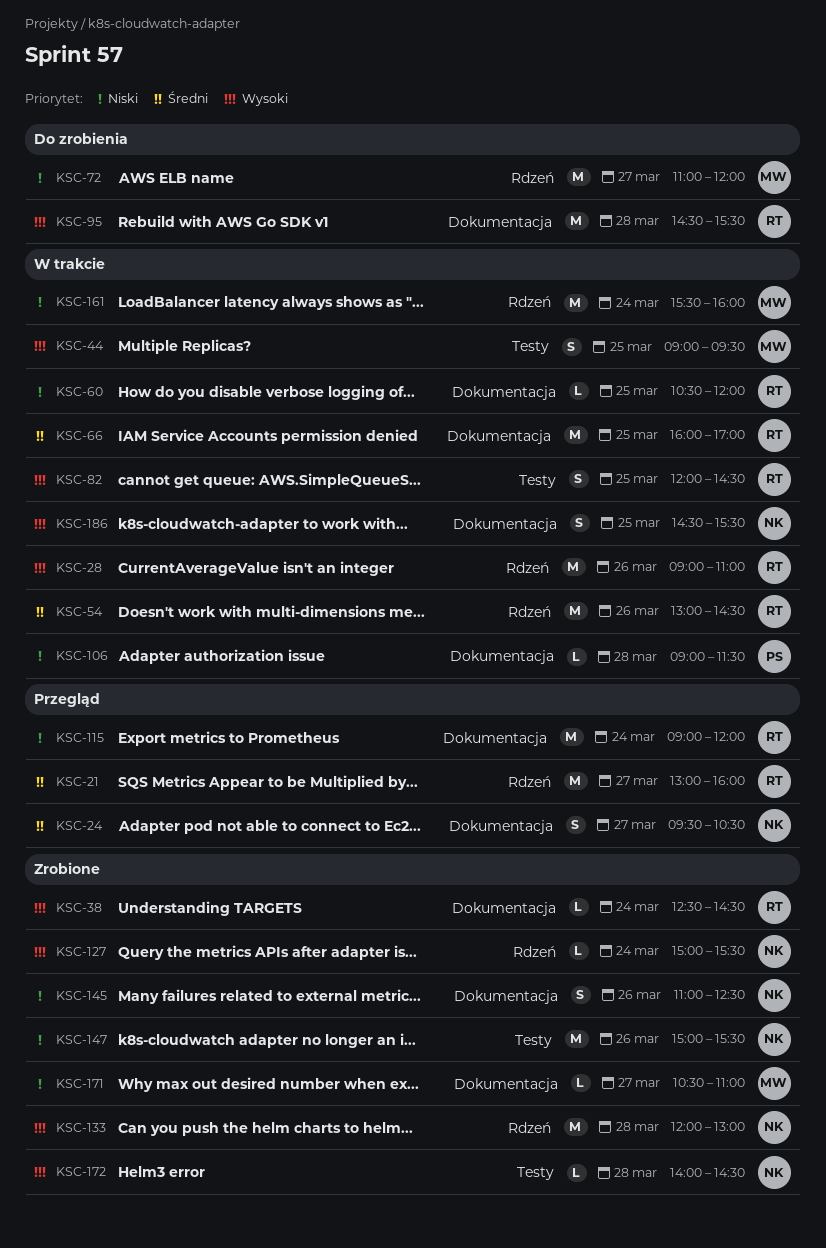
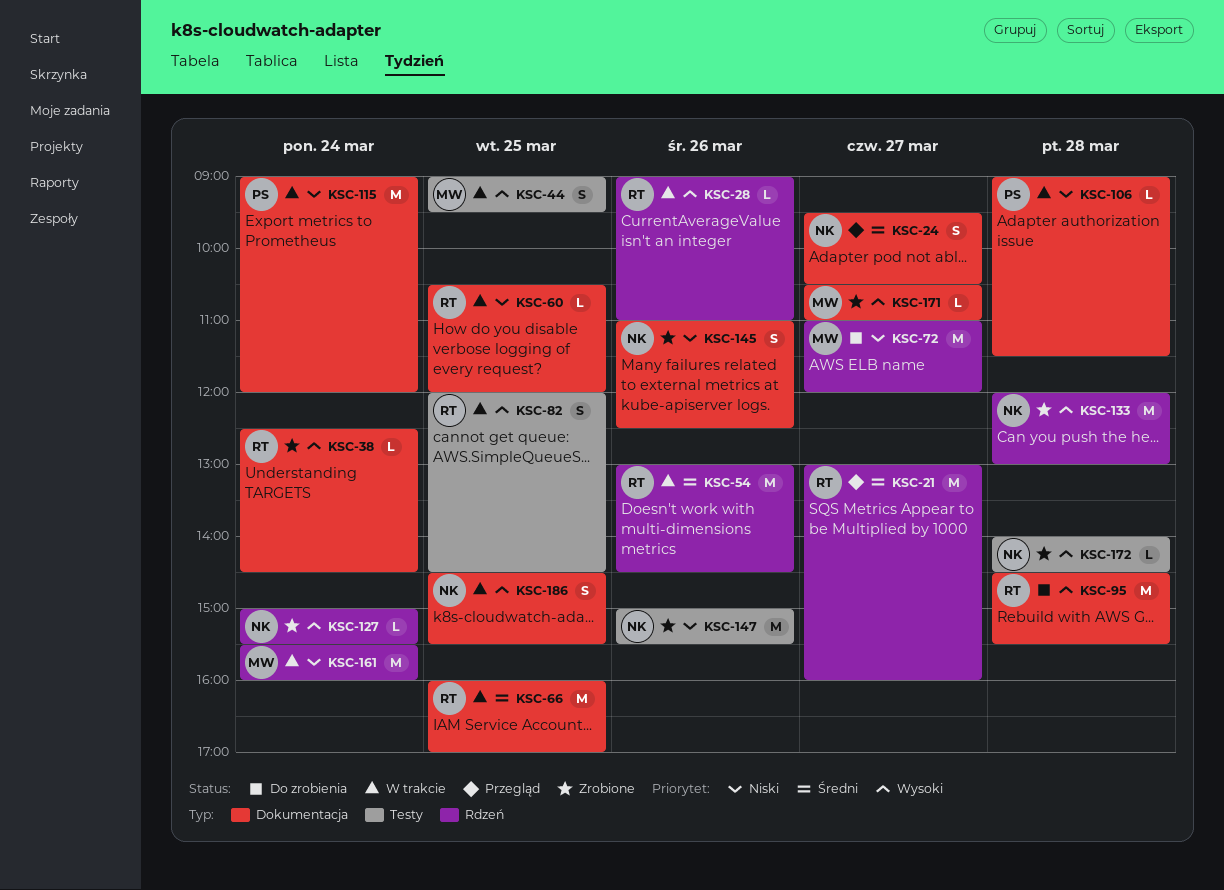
KSC-28, estimate: M -> L
KSC-115, status: Przegląd -> W trakcie
KSC-115, owner: RT -> PS
KSC-171, priority: Niski -> Wysoki

